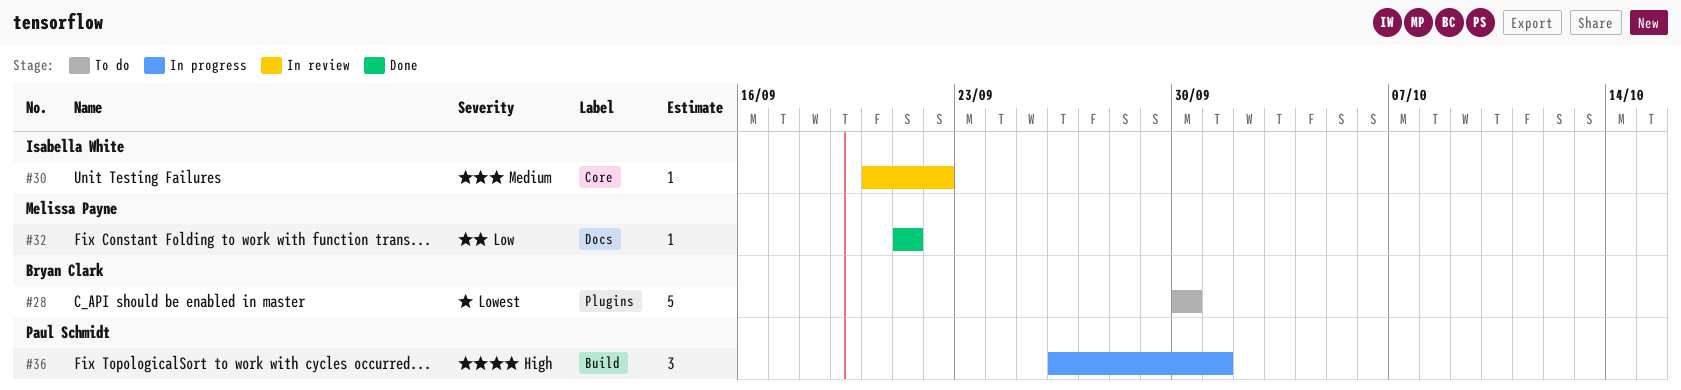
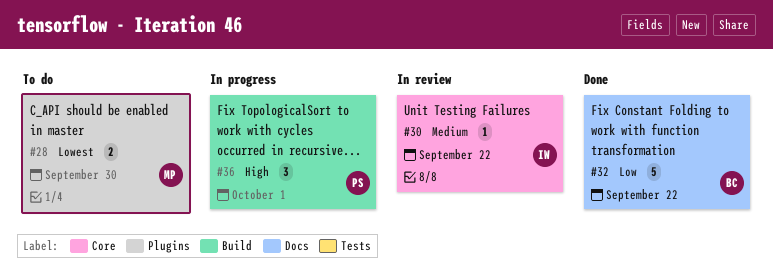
#28, owner: Bryan Clark -> Melissa Payne
#28, estimate: 5 -> 2
#32, owner: Melissa Payne -> Bryan Clark
#32, estimate: 1 -> 5
#32, due: Sep 21 -> Sep 22

